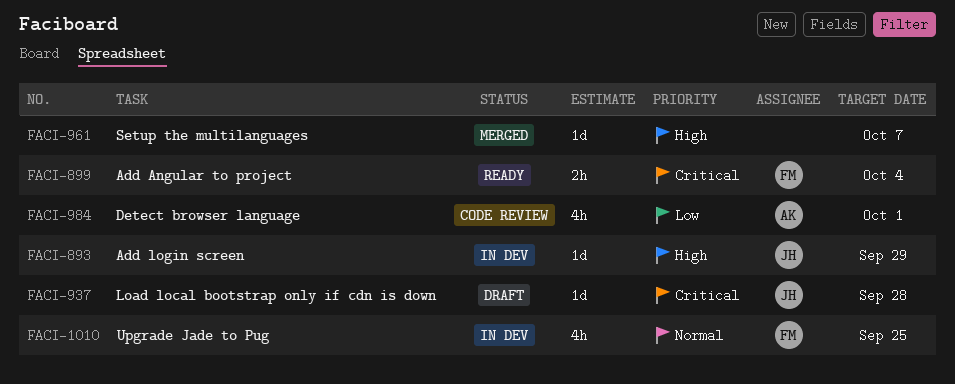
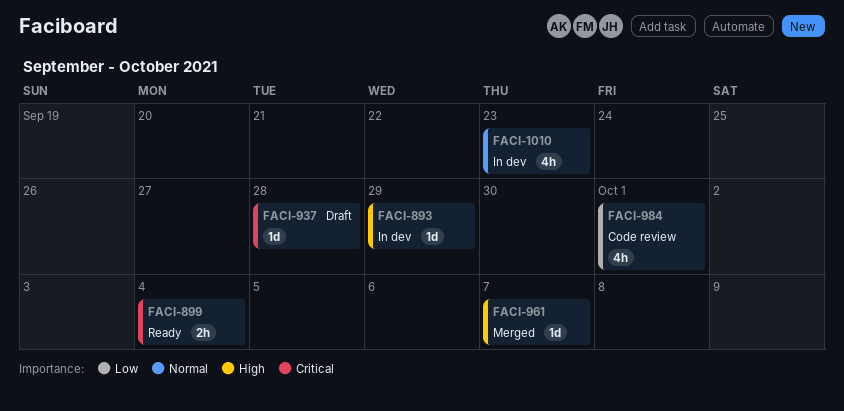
FACI-1010, due: Sep 25 -> Sep 23

